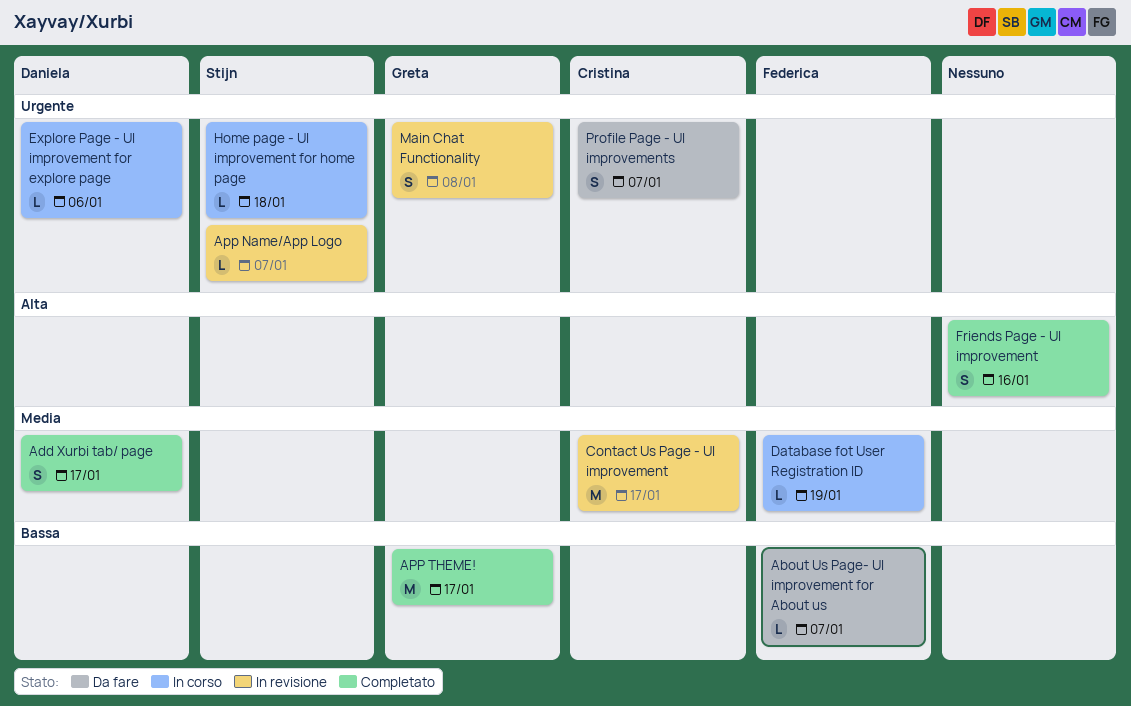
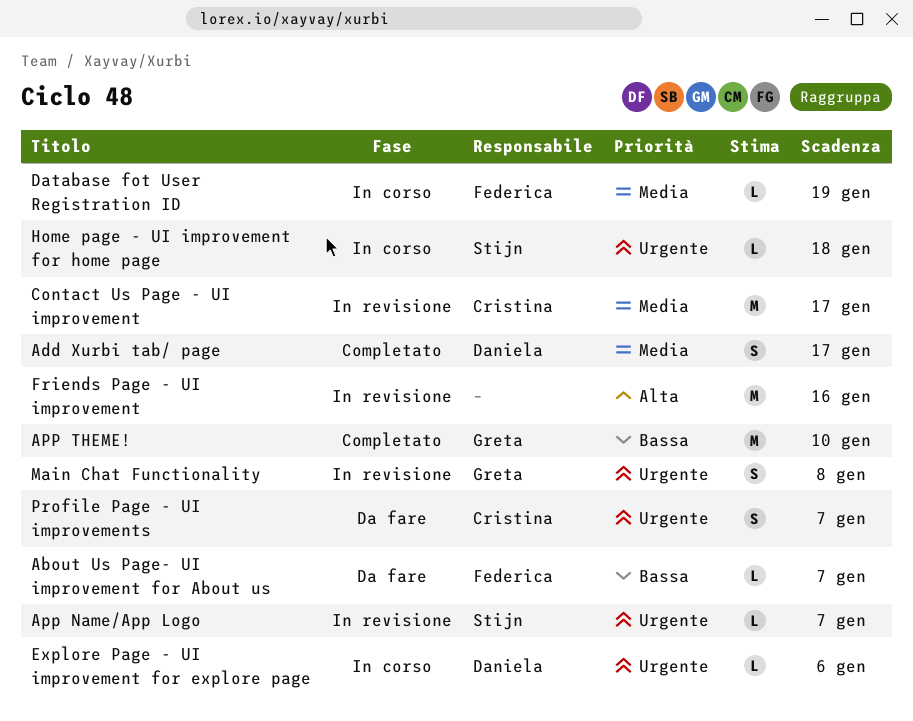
APP THEME!, due: Jan 17 -> Jan 10
Friends Page - UI improvement, status: Completato -> In revisione
Friends Page - UI improvement, estimate: S -> M

